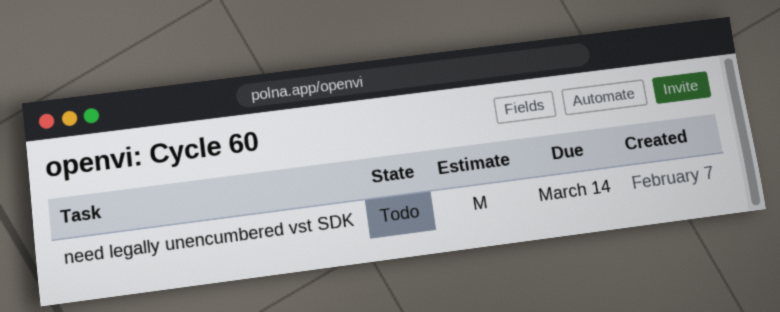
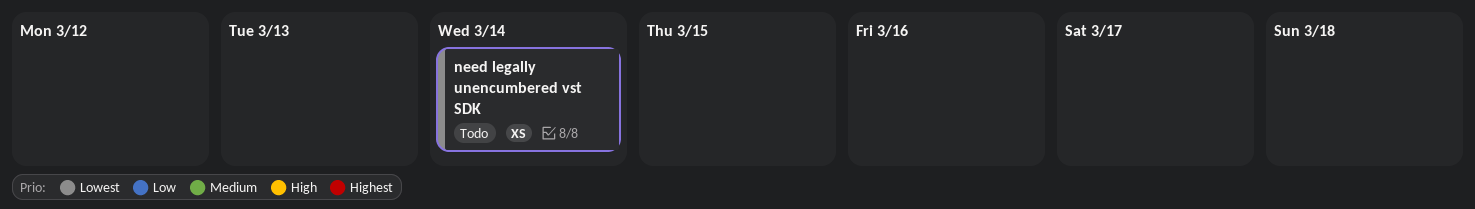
need legally unencumbered vst SDK, estimate: M -> XS

